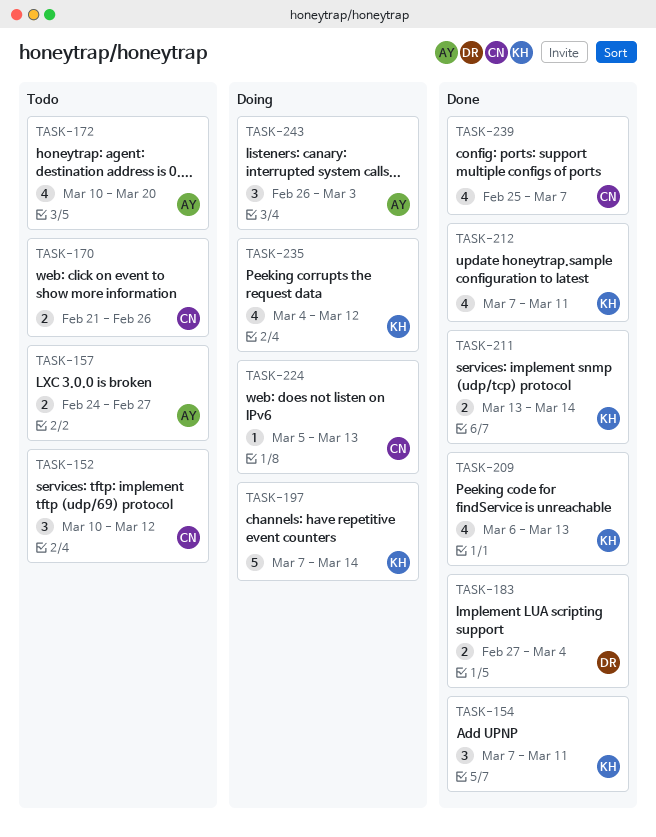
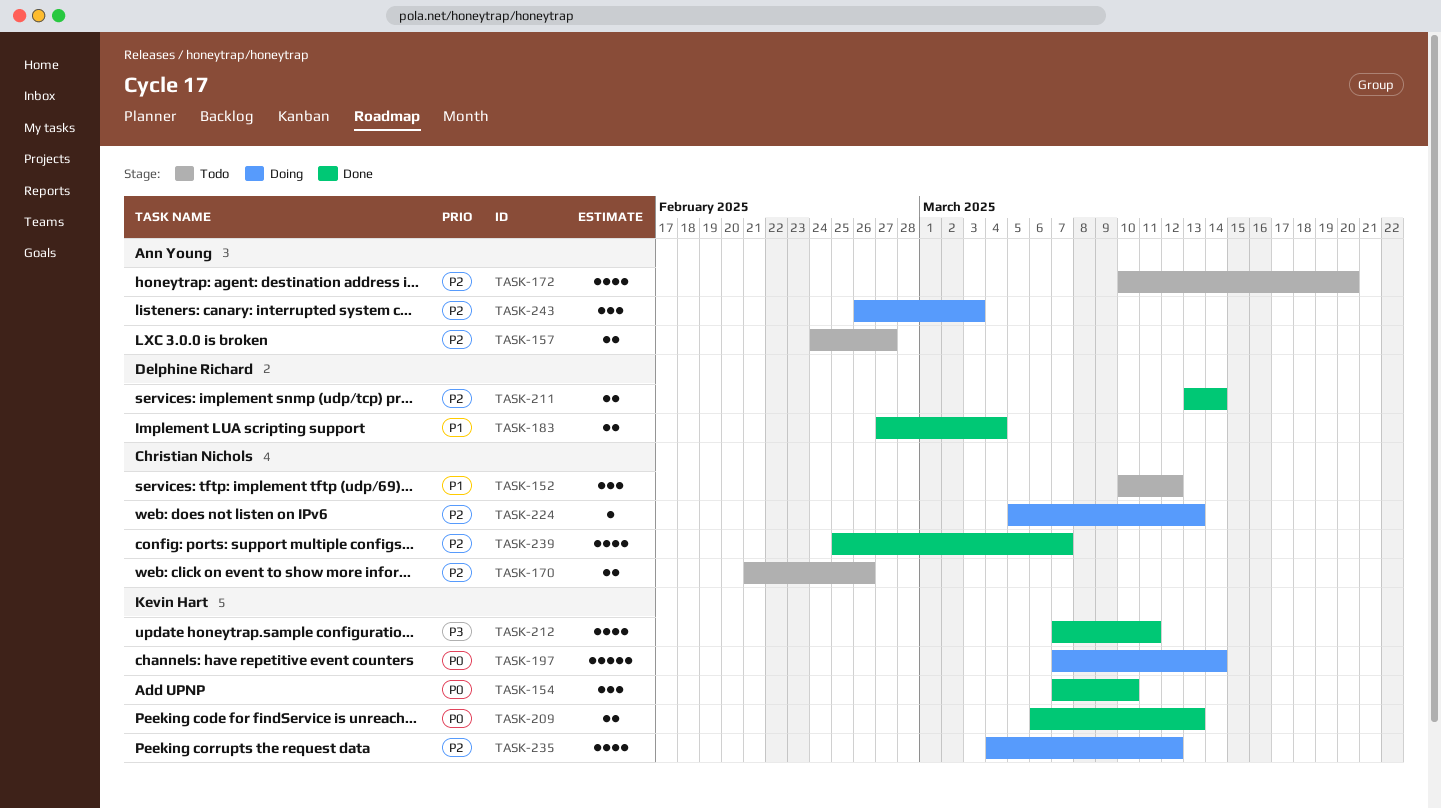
TASK-154, due: Mar 11 -> Mar 10
TASK-209, estimate: 4 -> 2
TASK-211, owner: Kevin Hart -> Delphine Richard

